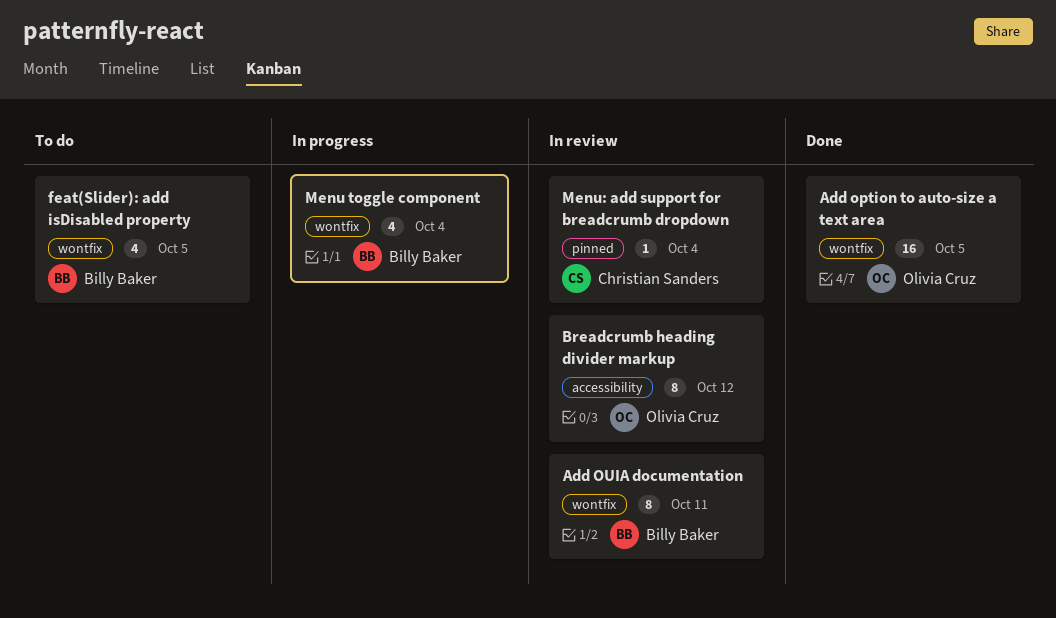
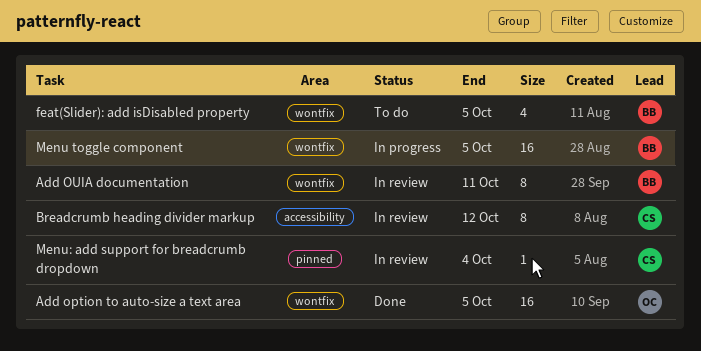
Breadcrumb heading divider markup, owner: Olivia Cruz -> Christian Sanders
Menu toggle component, estimate: 4 -> 16
Menu toggle component, due: Oct 4 -> Oct 5

